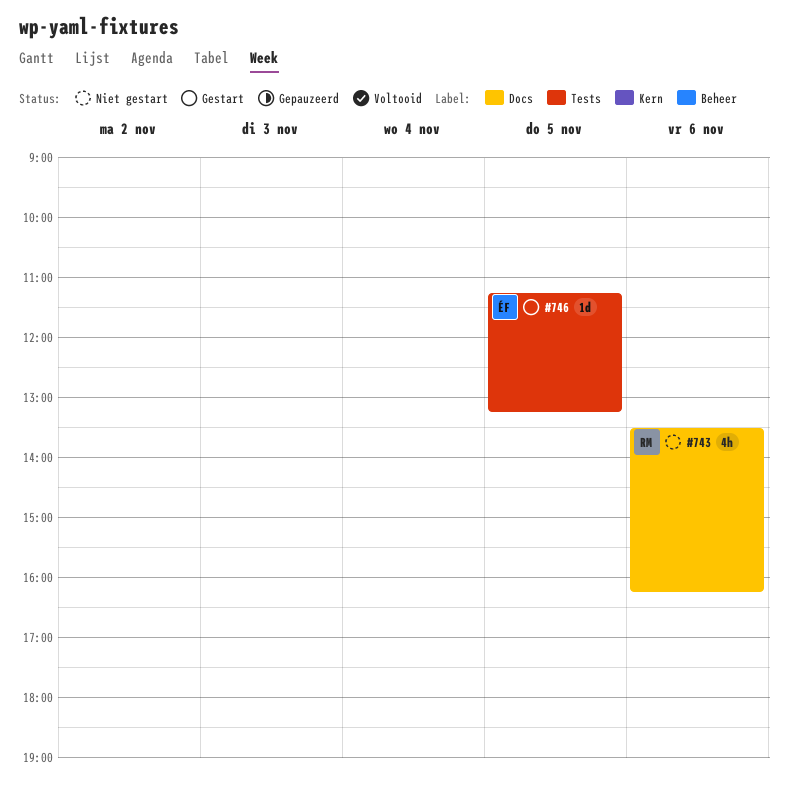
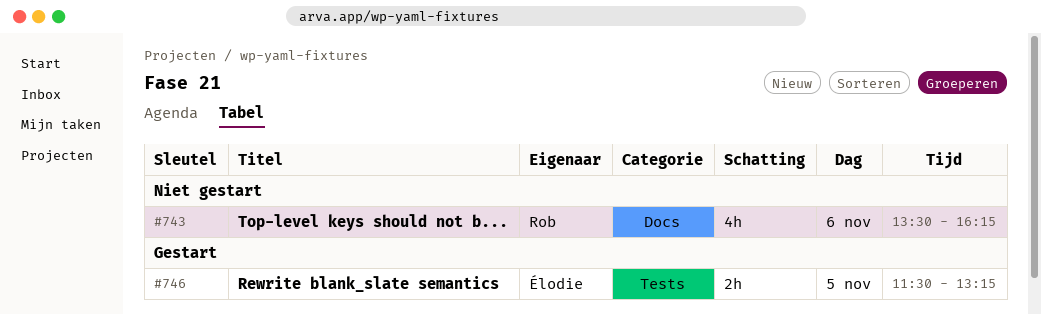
#746, estimate: 1d -> 2h
#746, begins: 11:15 -> 11:30

